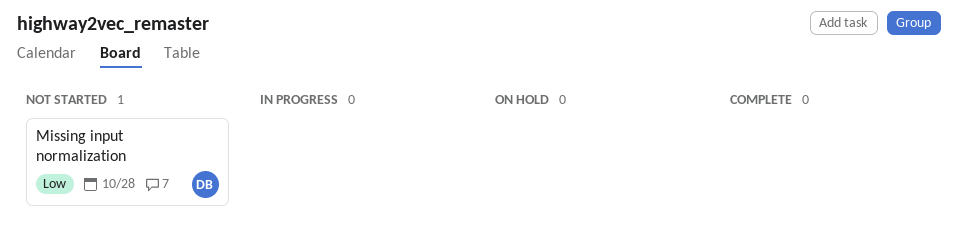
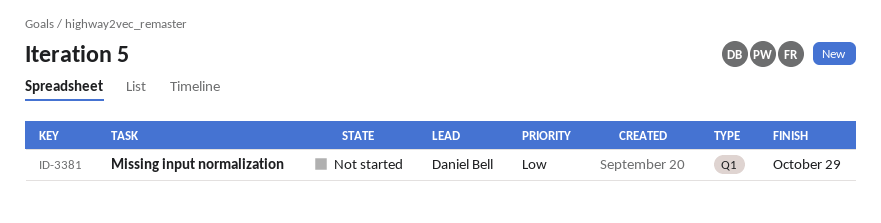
Missing input normalization, due: Oct 28 -> Oct 29

